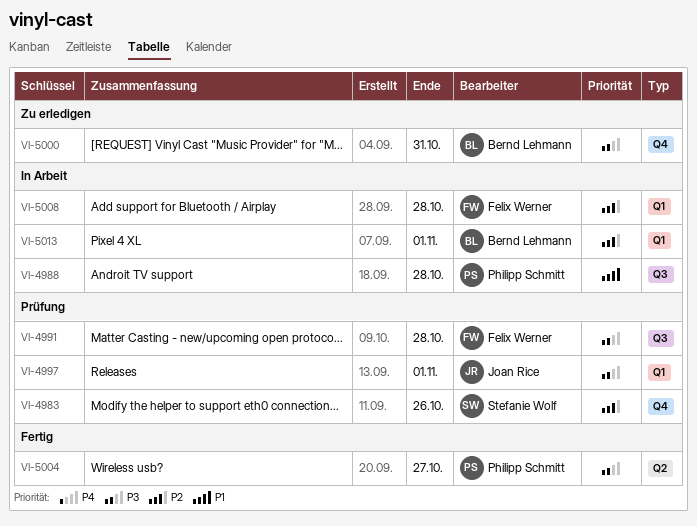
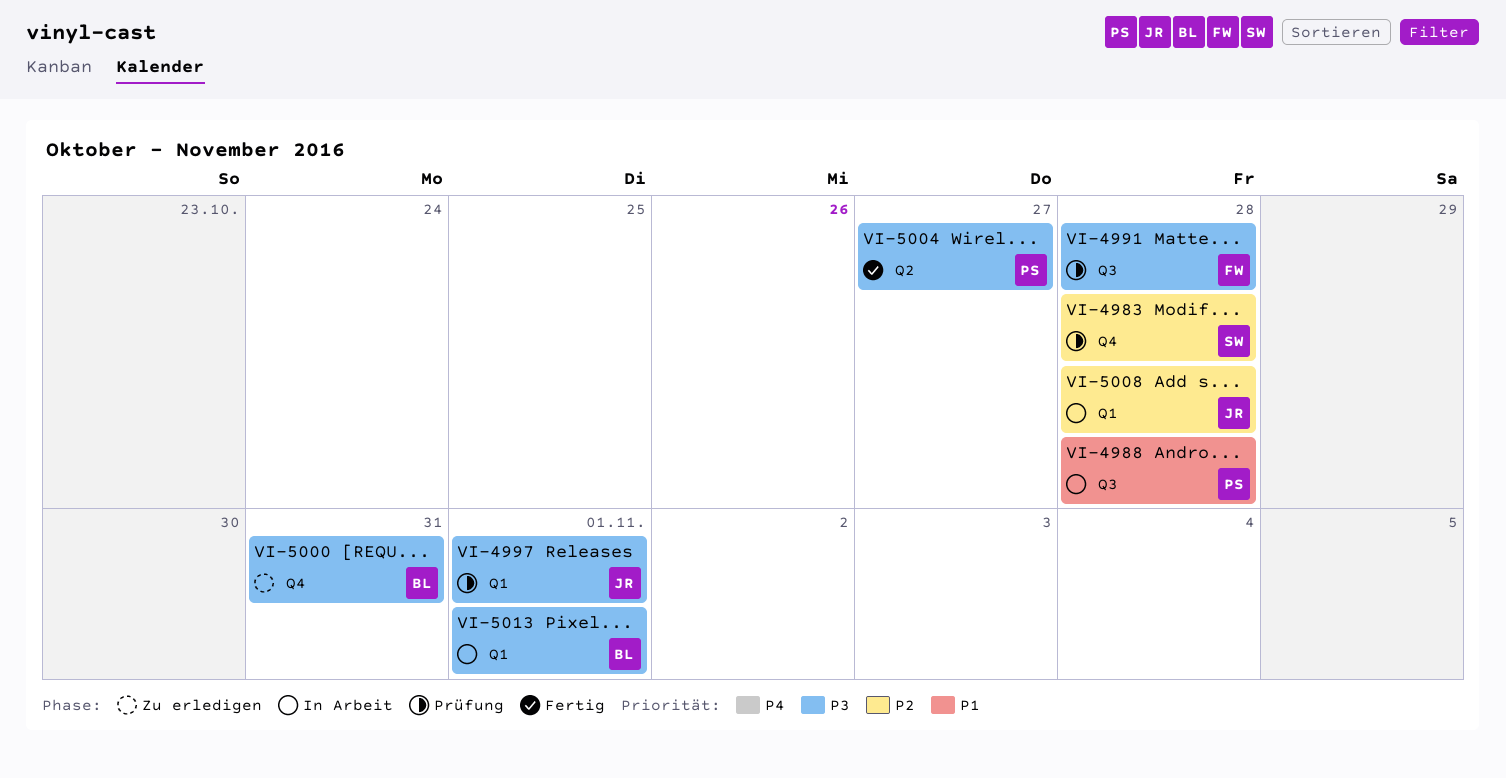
VI-4983, due: Oct 26 -> Oct 28
VI-5008, owner: Felix Werner -> Joan Rice
VI-5013, priority: P2 -> P3

